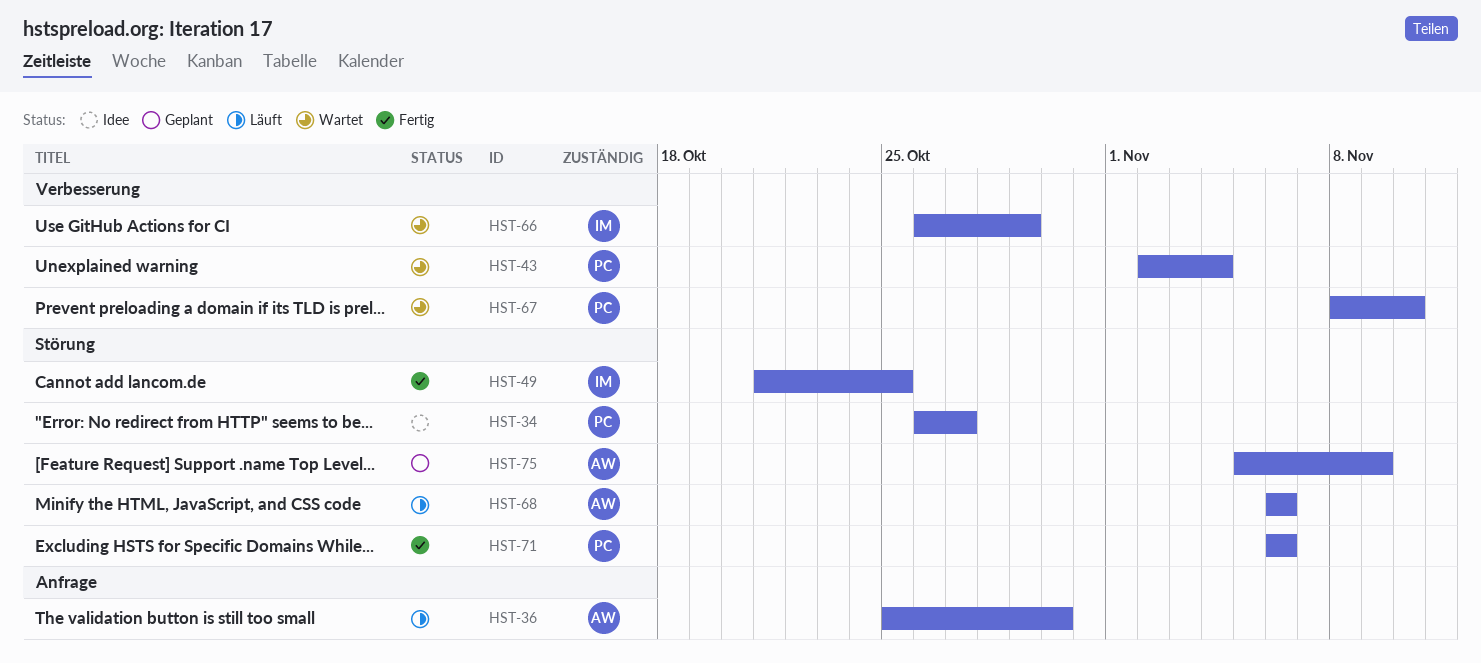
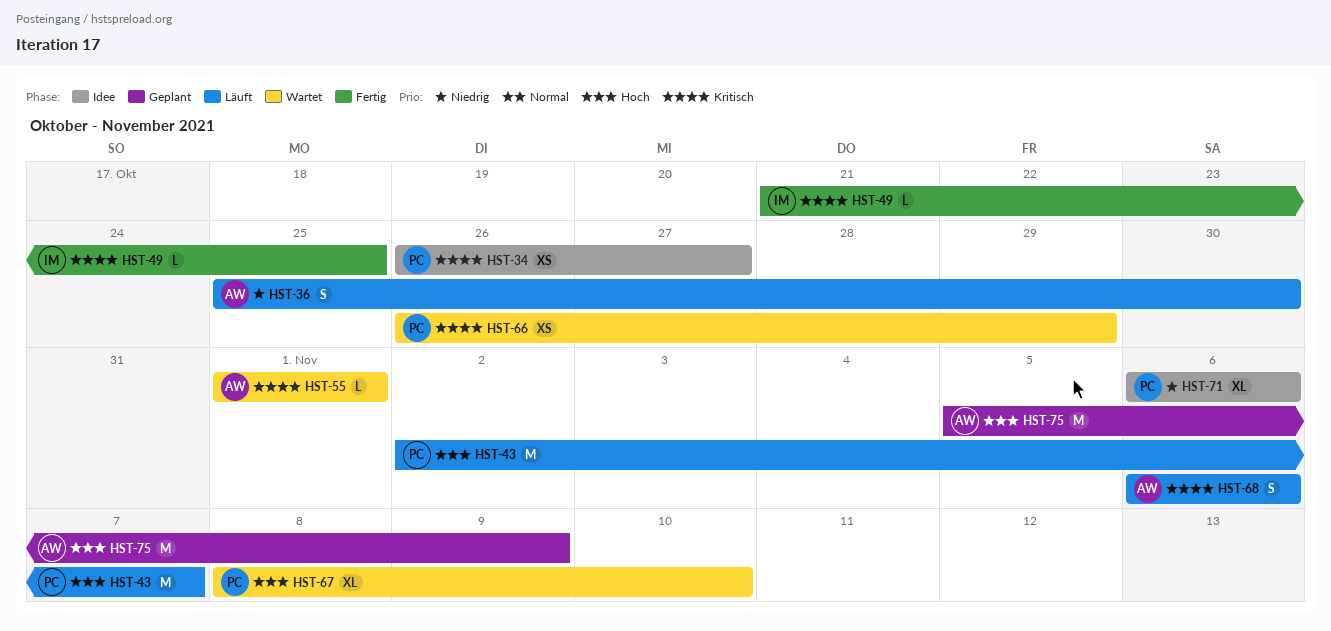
HST-43, status: Wartet -> Läuft
HST-43, due: Nov 4 -> Nov 7
HST-55: none -> present
HST-66, owner: IM -> PC
HST-71, status: Fertig -> Idee

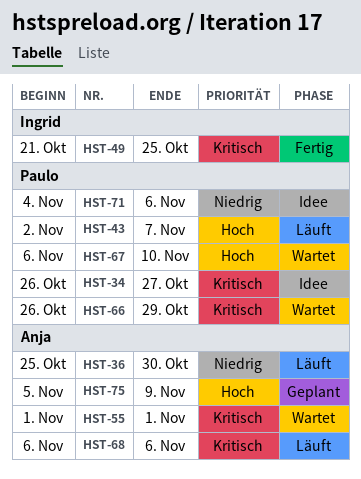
HST-67, start: Nov 8 -> Nov 6
HST-71, start: Nov 6 -> Nov 4

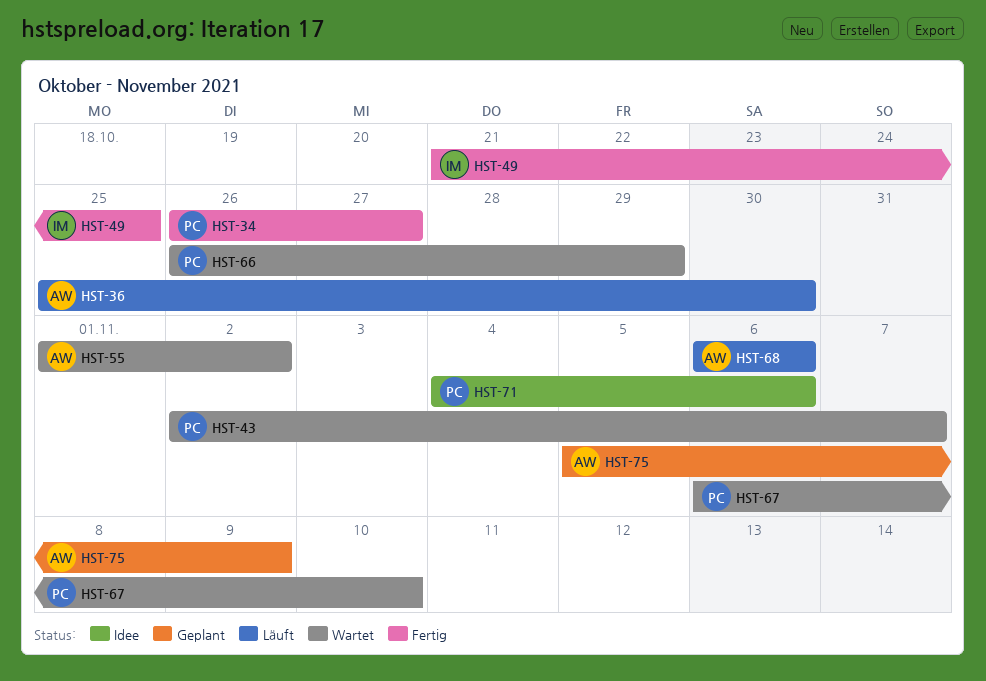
HST-34, status: Idee -> Fertig
HST-43, status: Läuft -> Wartet
HST-55, due: Nov 1 -> Nov 2

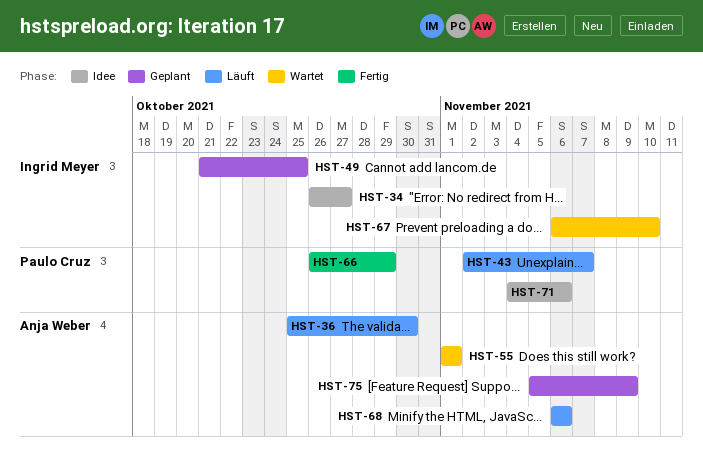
HST-34, status: Fertig -> Idee
HST-34, owner: Paulo Cruz -> Ingrid Meyer
HST-43, status: Wartet -> Läuft
HST-49, status: Fertig -> Geplant
HST-55, due: Nov 2 -> Nov 1
HST-66, status: Wartet -> Fertig
HST-67, owner: Paulo Cruz -> Ingrid Meyer

